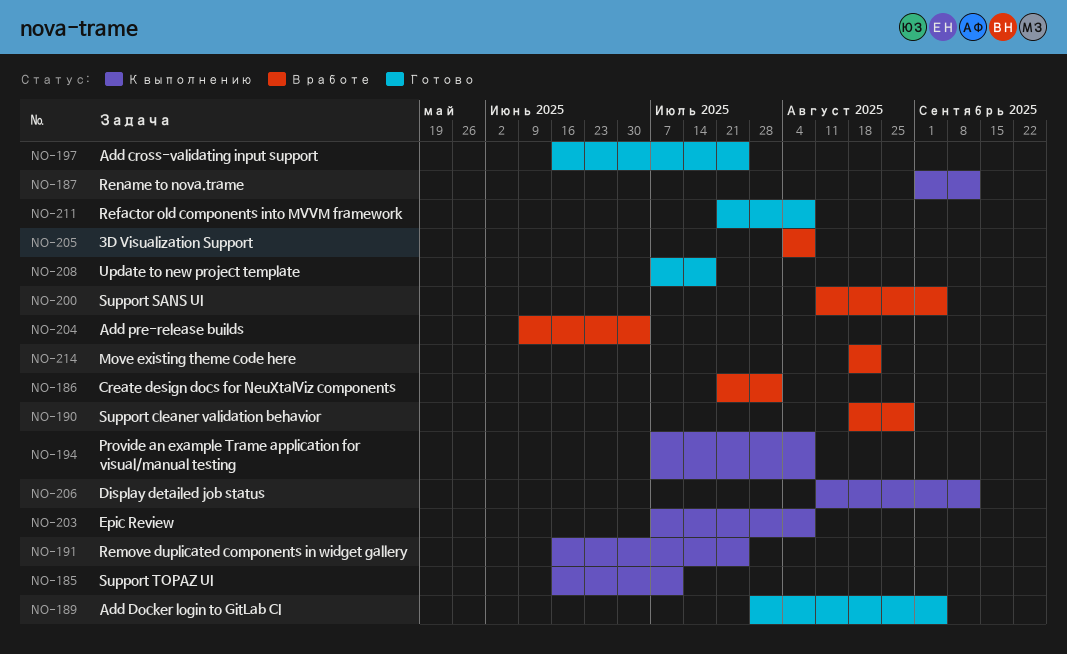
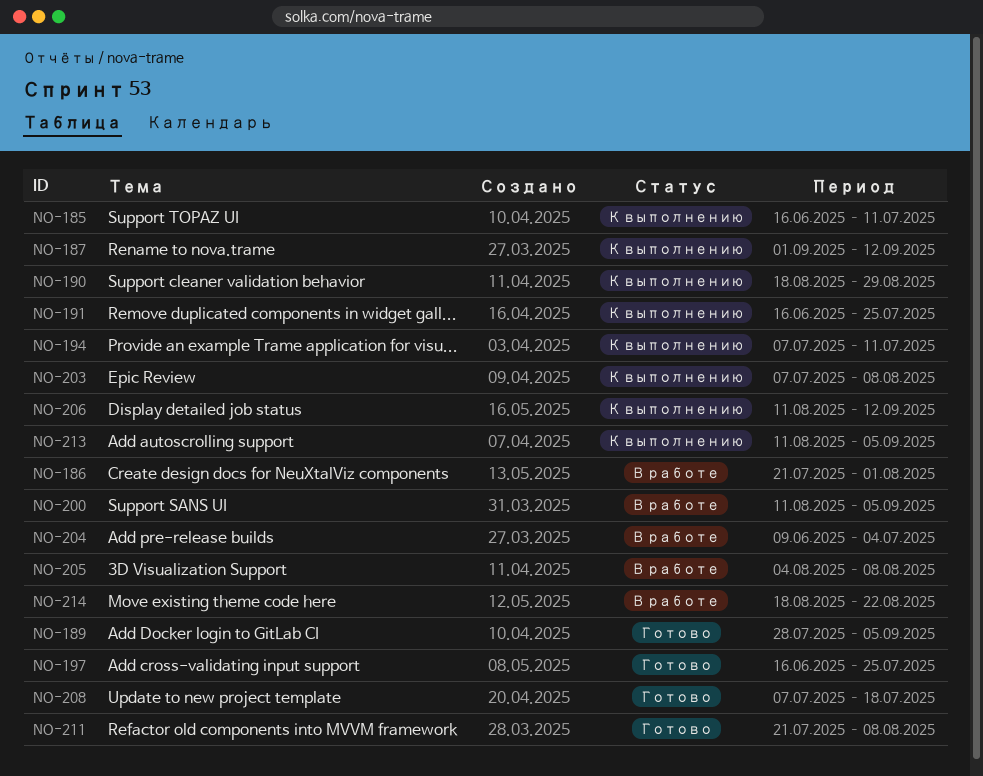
NO-190, status: В работе -> К выполнению
NO-194, due: Aug 8 -> Jul 11
NO-213: none -> present

